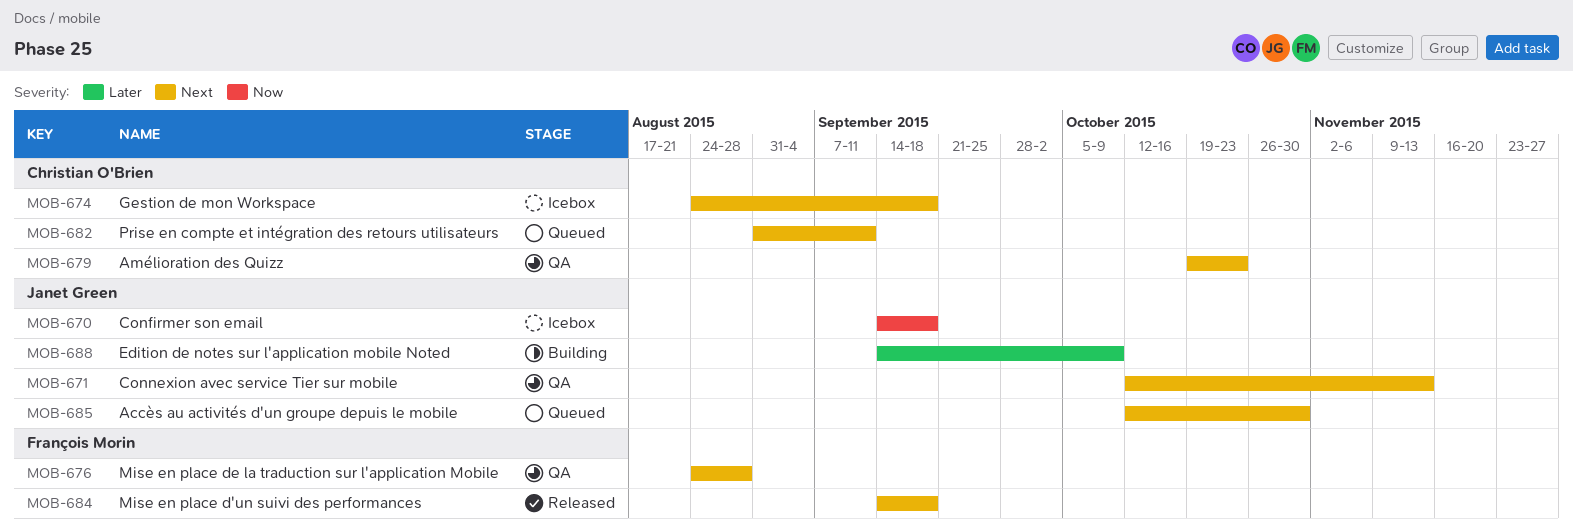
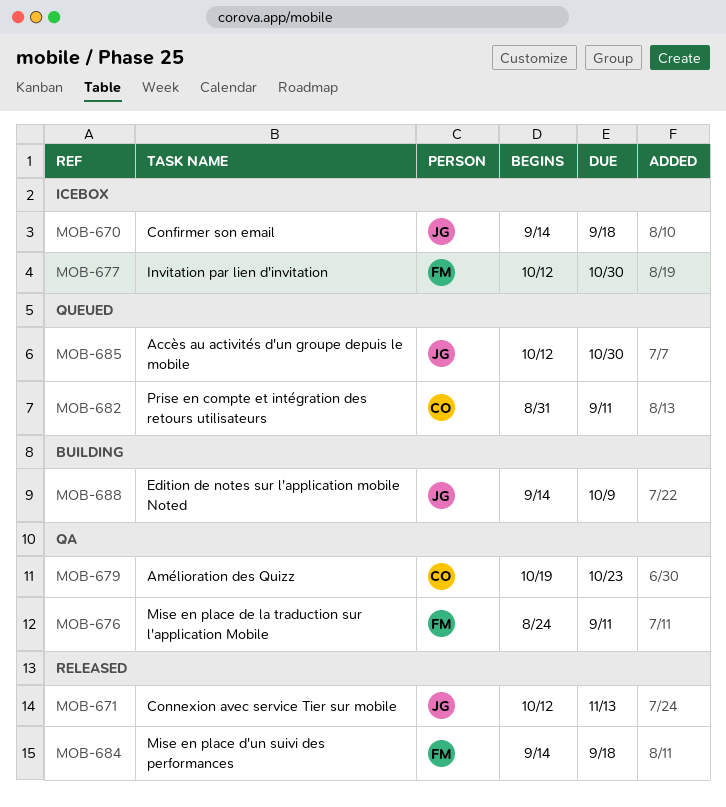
MOB-671, status: QA -> Released
MOB-674: present -> none
MOB-676, due: Aug 28 -> Sep 11
MOB-677: none -> present

